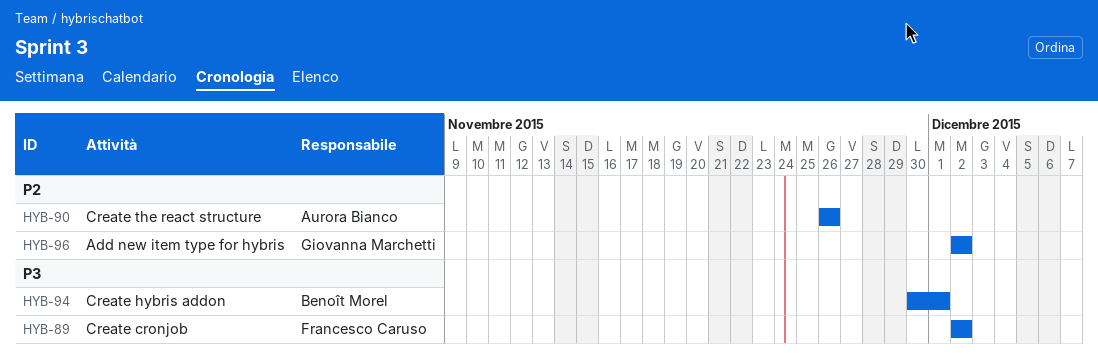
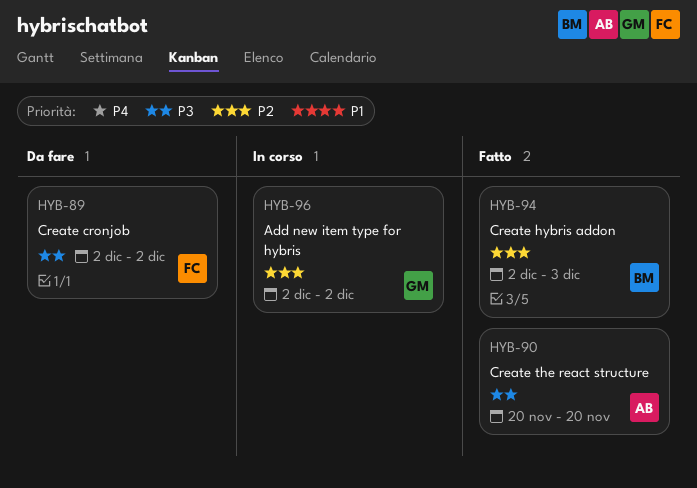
HYB-90, priority: P2 -> P3
HYB-90, start: Nov 26 -> Nov 20
HYB-90, due: Nov 26 -> Nov 20
HYB-94, priority: P3 -> P2
HYB-94, start: Nov 30 -> Dec 2
HYB-94, due: Dec 1 -> Dec 3

